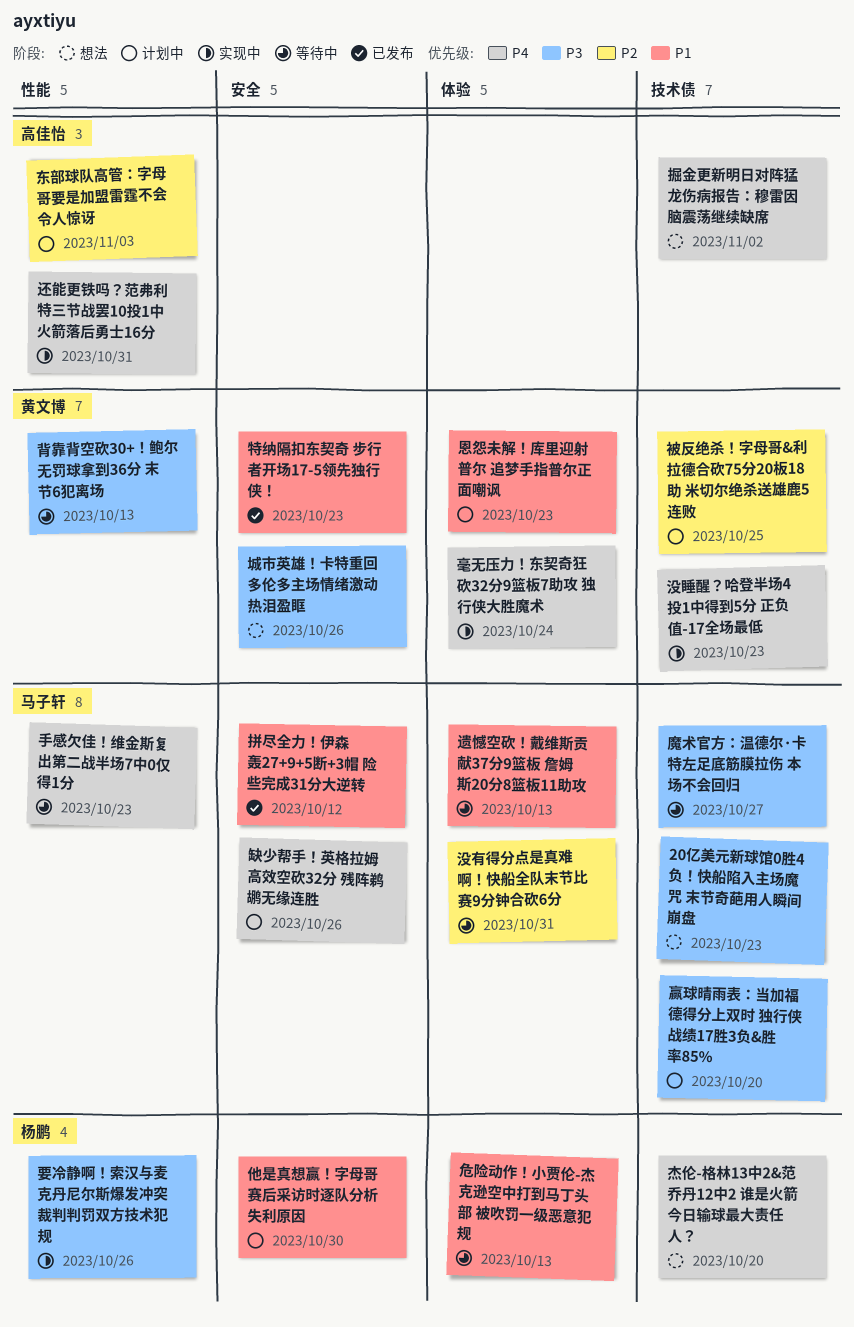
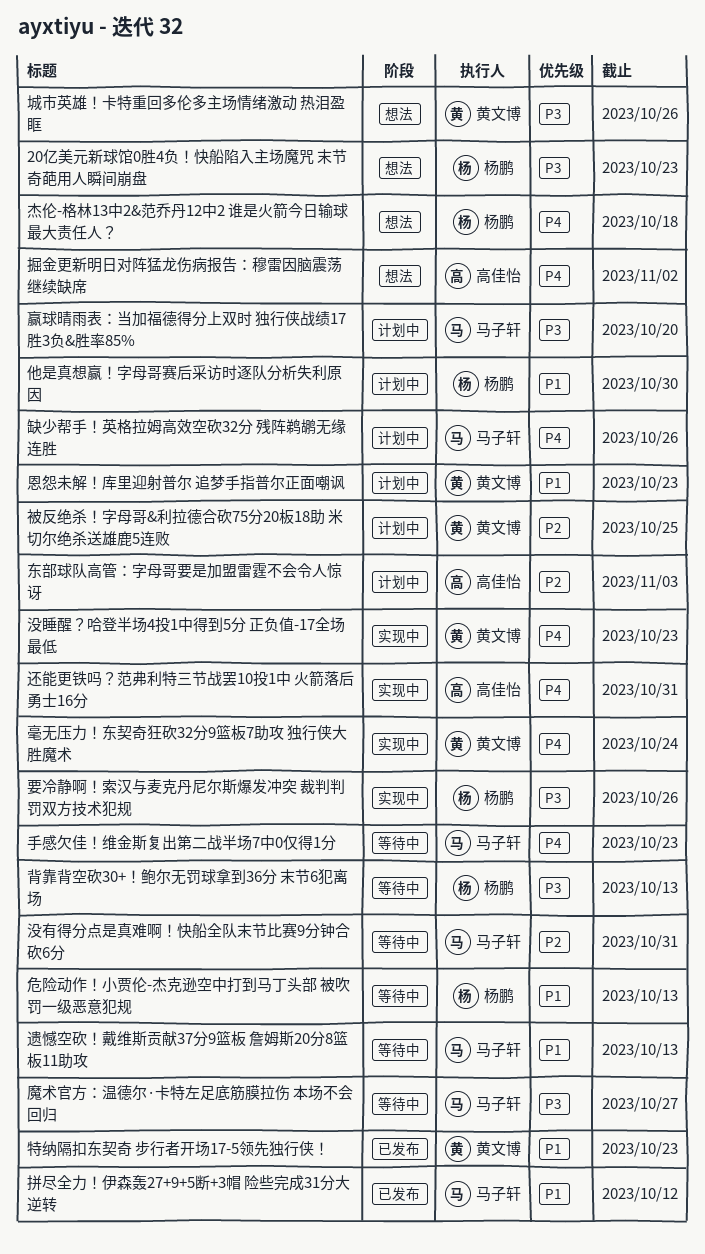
20亿美元新球馆0胜4负！快船陷入主场魔咒 末节奇葩用人瞬间崩盘, owner: 马子轩 -> 杨鹏
杰伦-格林13中2&范乔丹12中2 谁是火箭今日输球最大责任人？, due: Oct 20 -> Oct 18
背靠背空砍30+！鲍尔无罚球拿到36分 末节6犯离场, owner: 黄文博 -> 杨鹏

